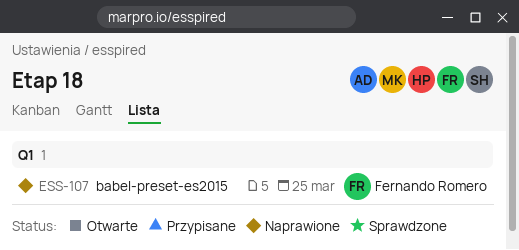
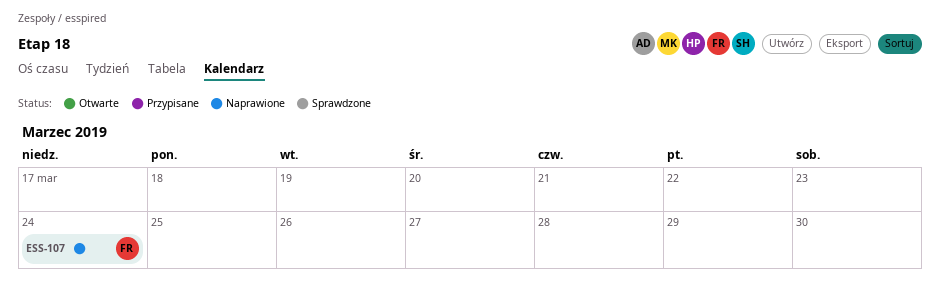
ESS-107, due: Mar 25 -> Mar 24

